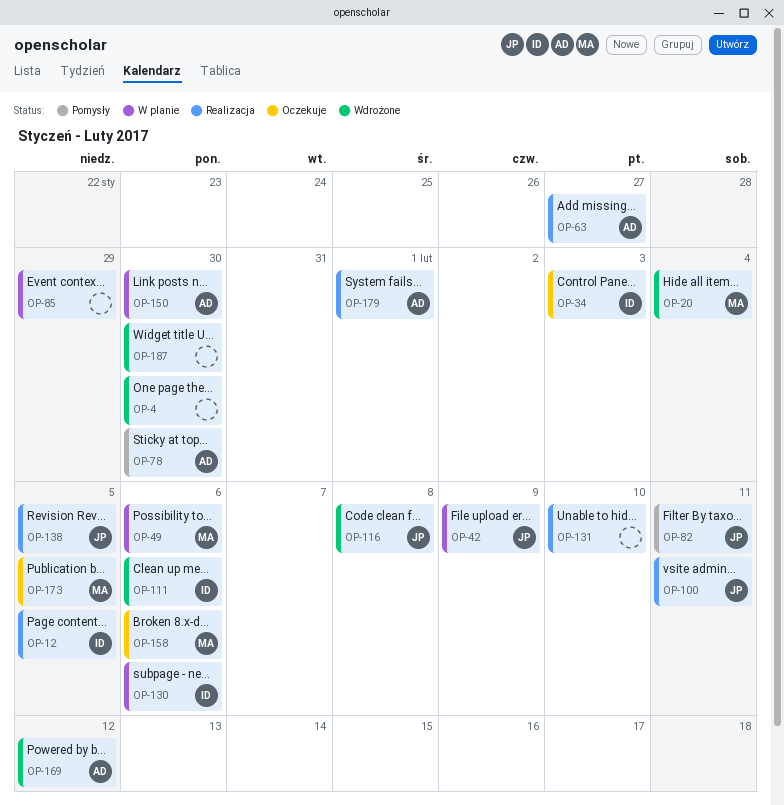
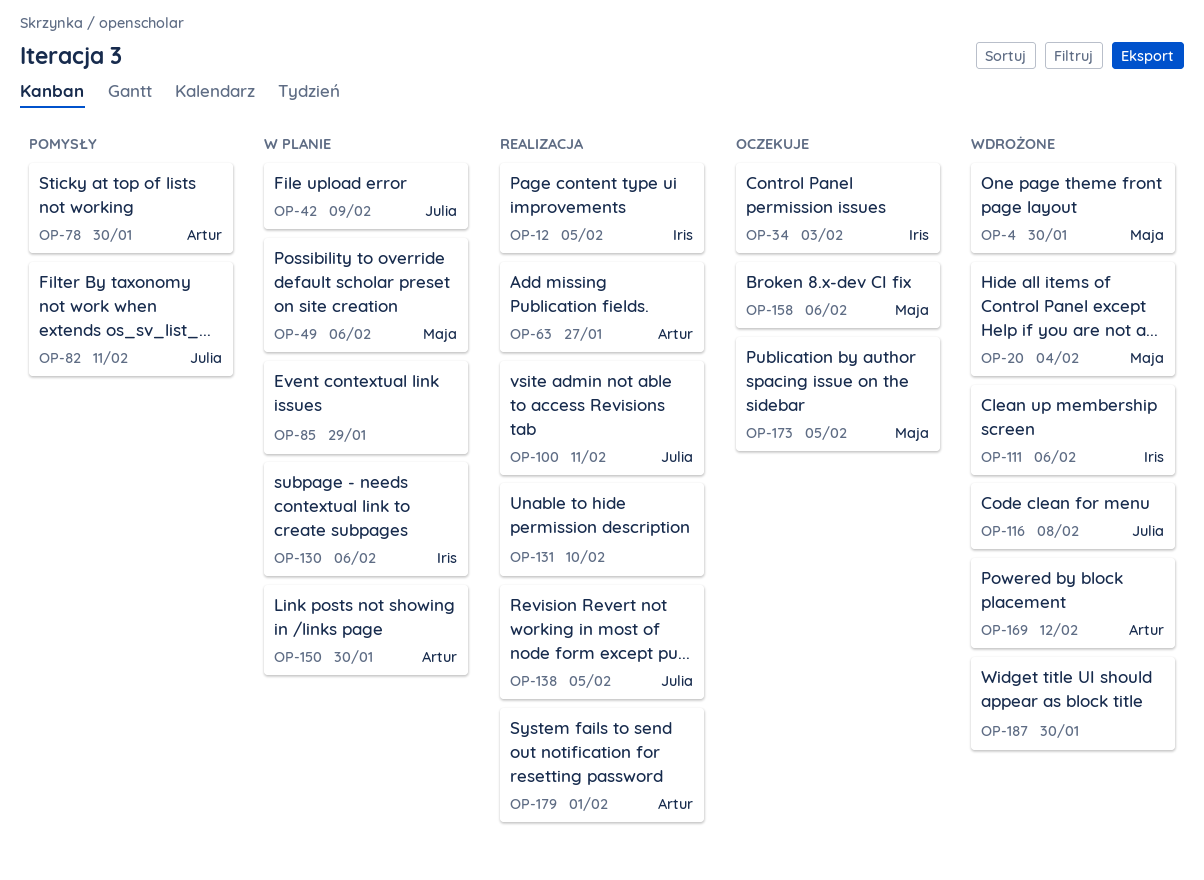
OP-4, owner: none -> Maja

